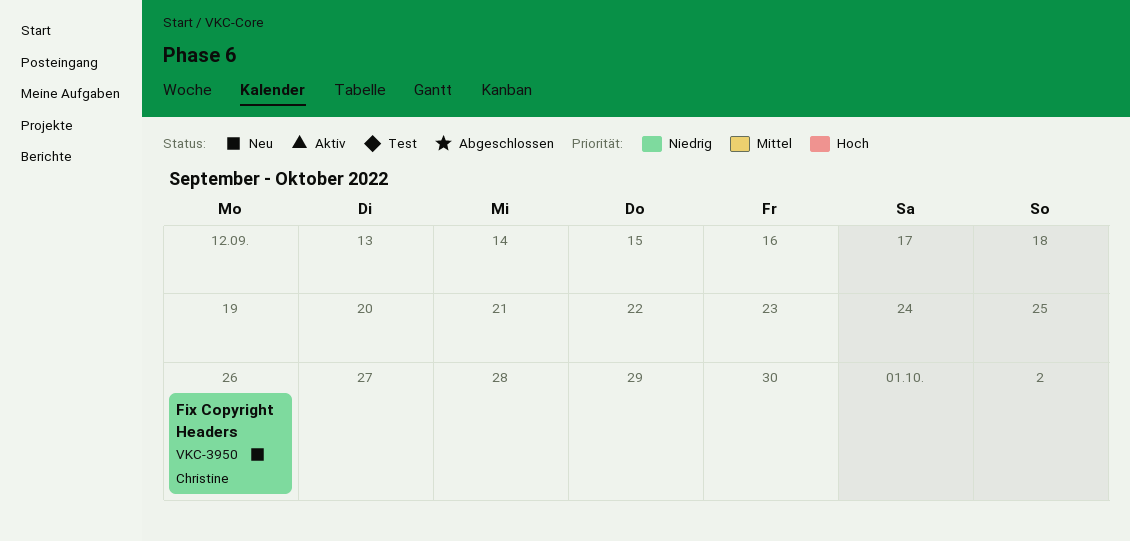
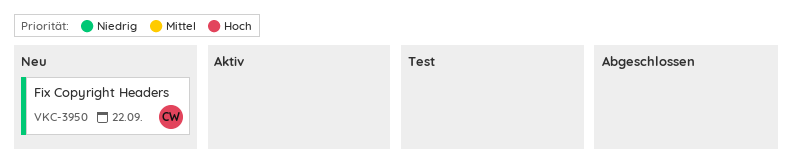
VKC-3950, due: Sep 26 -> Sep 22

